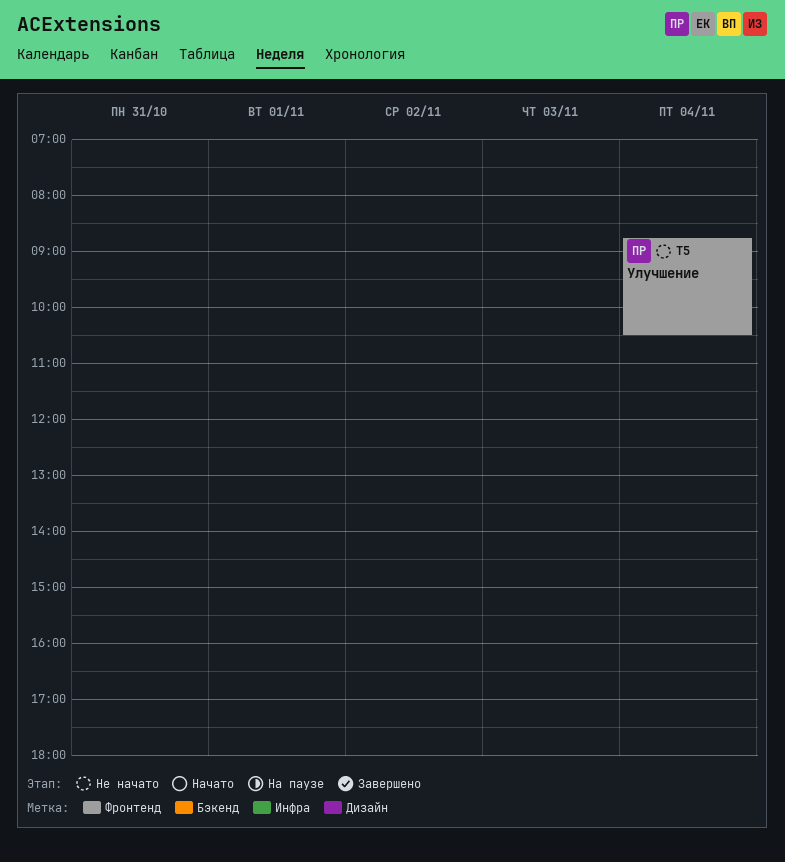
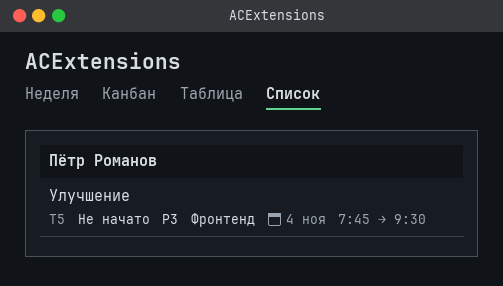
T5, begins: 08:45 -> 07:45
T5, ends: 10:30 -> 09:30

